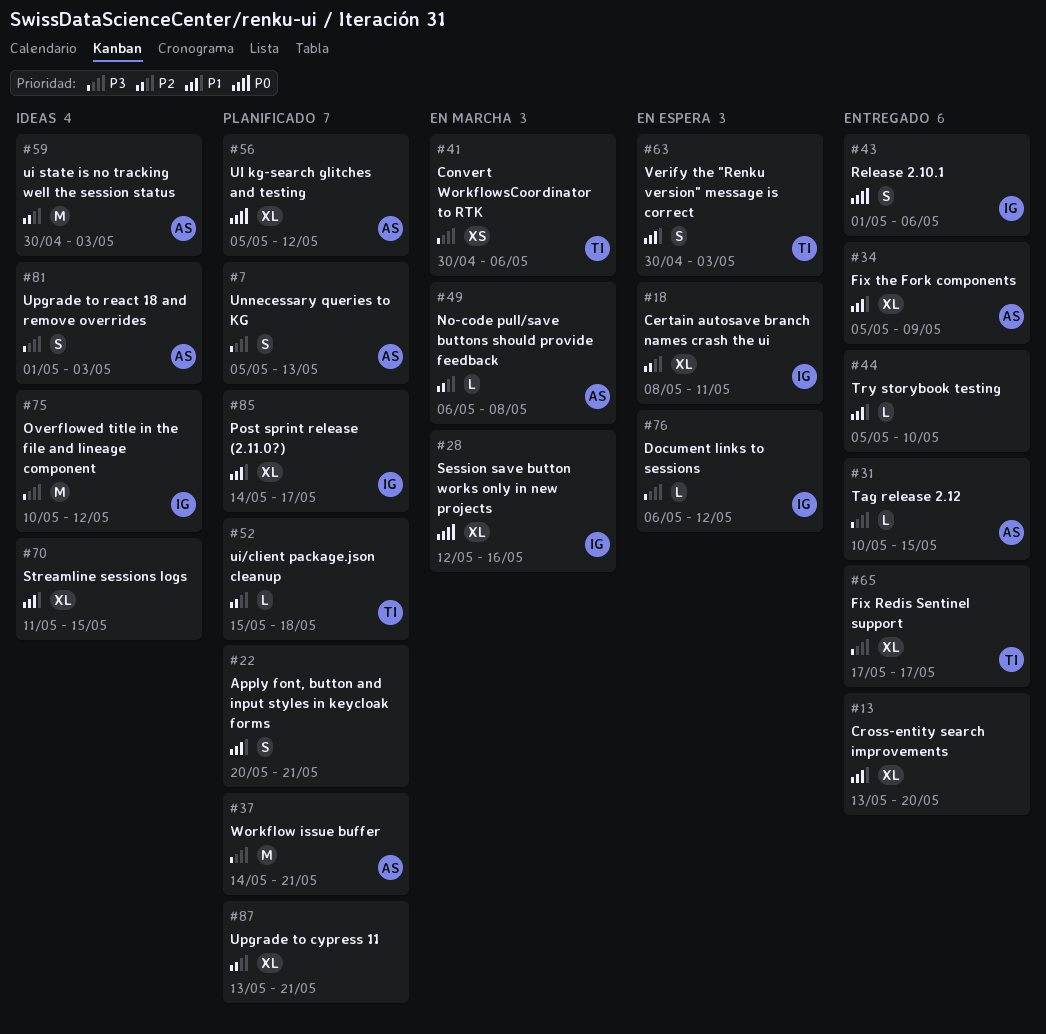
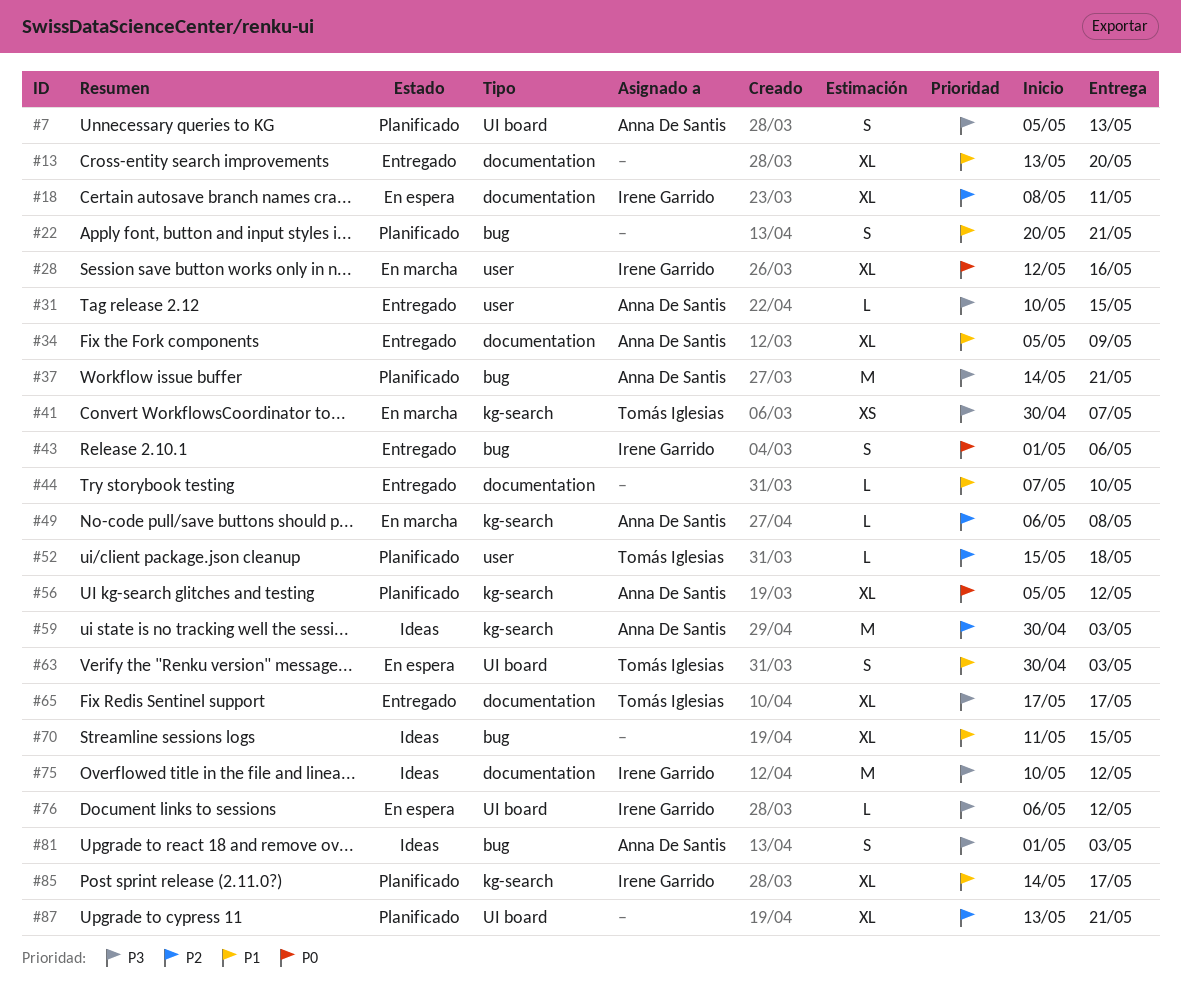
#41, due: May 6 -> May 7
#44, start: May 5 -> May 7

